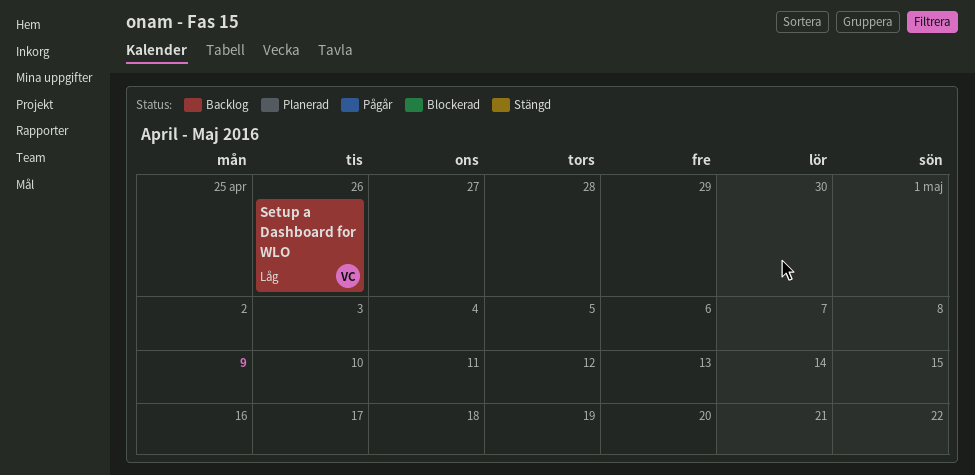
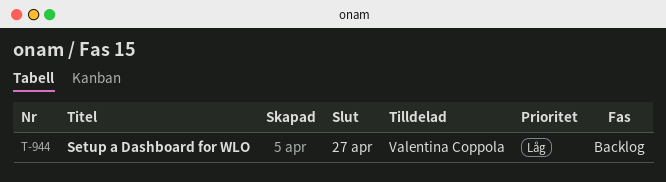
Setup a Dashboard for WLO, due: Apr 26 -> Apr 27

